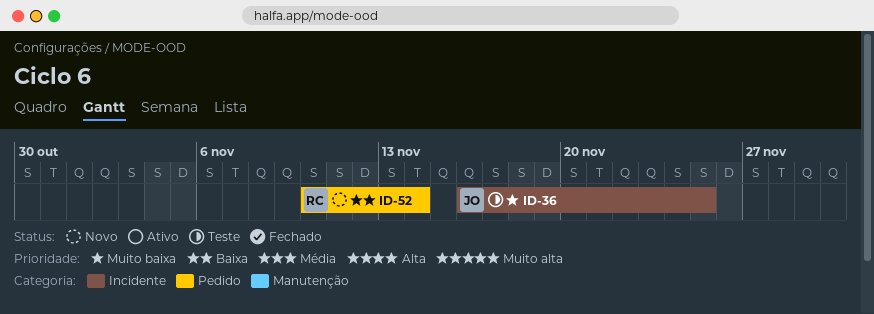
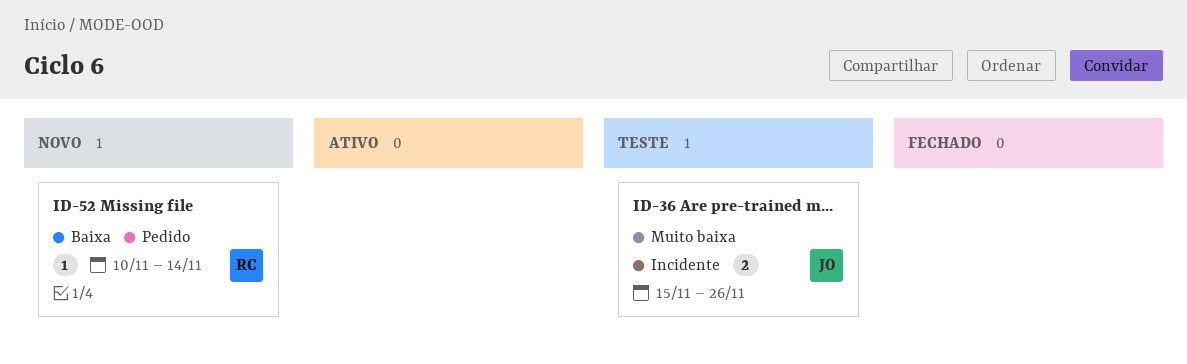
ID-36, start: Nov 16 -> Nov 15
ID-36, due: Nov 25 -> Nov 26

